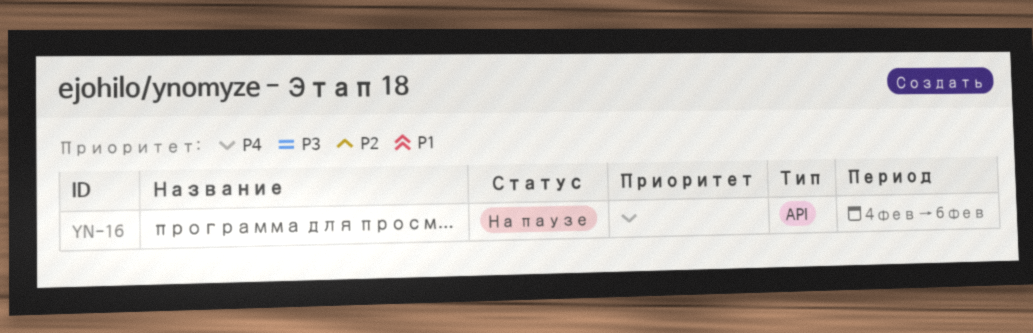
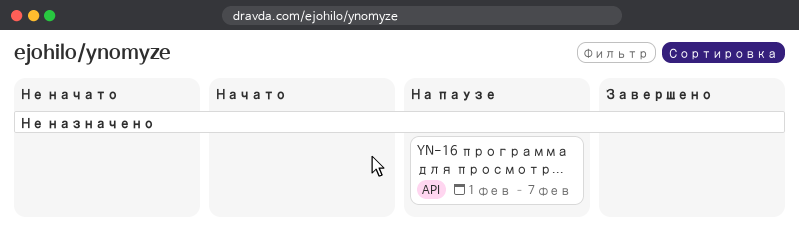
YN-16, start: Feb 4 -> Feb 1
YN-16, due: Feb 6 -> Feb 7

